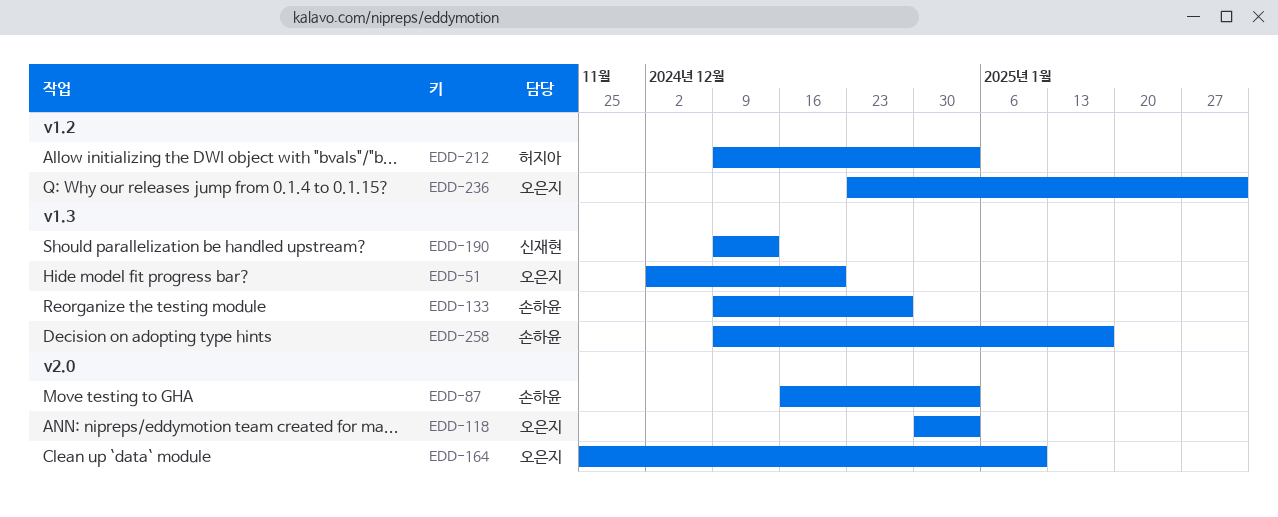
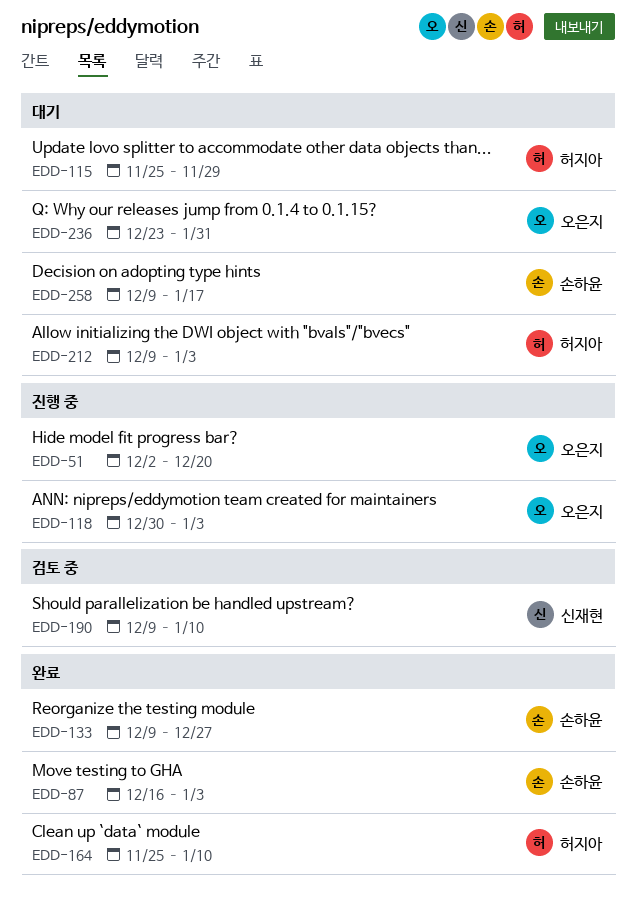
EDD-115: none -> present
EDD-164, owner: 오은지 -> 허지아
EDD-190, due: Dec 13 -> Jan 10

